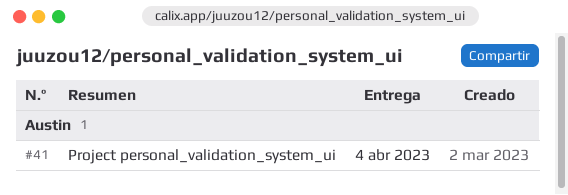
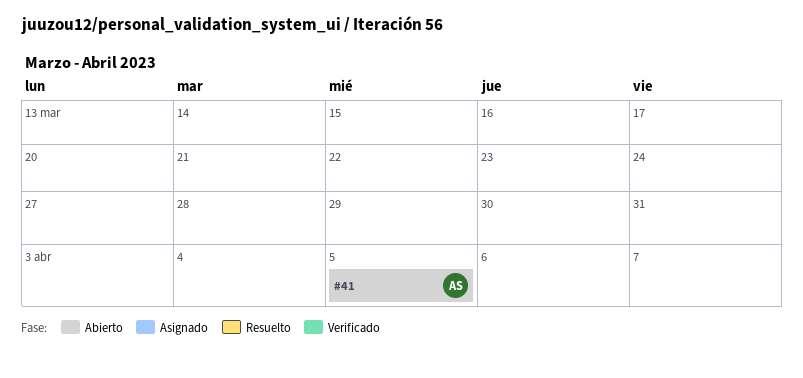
#41, due: Apr 4 -> Apr 5

